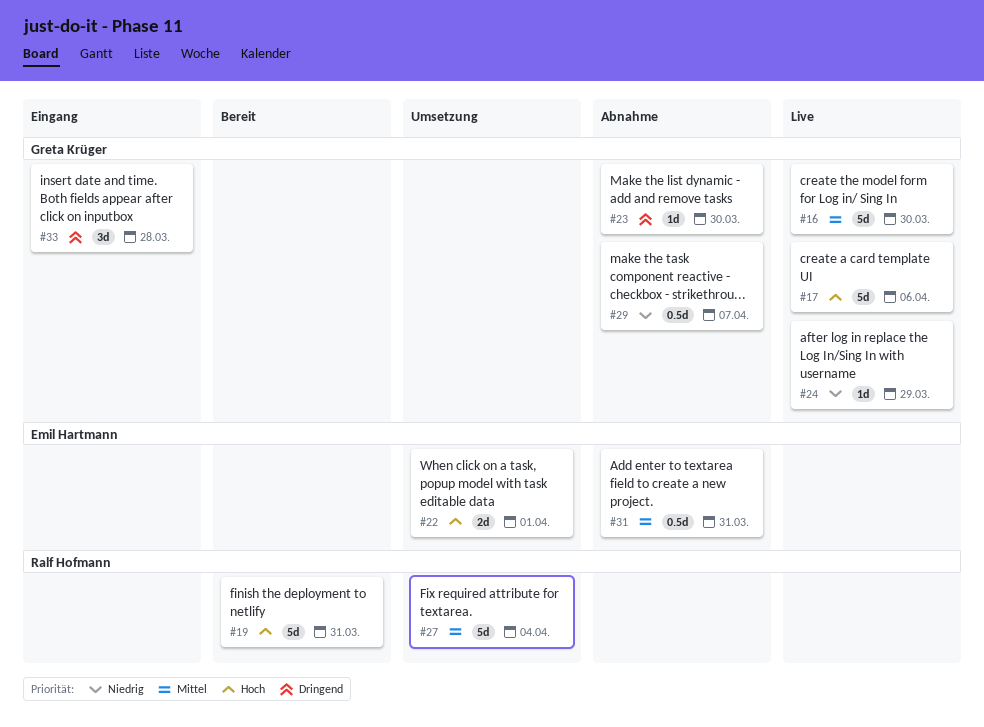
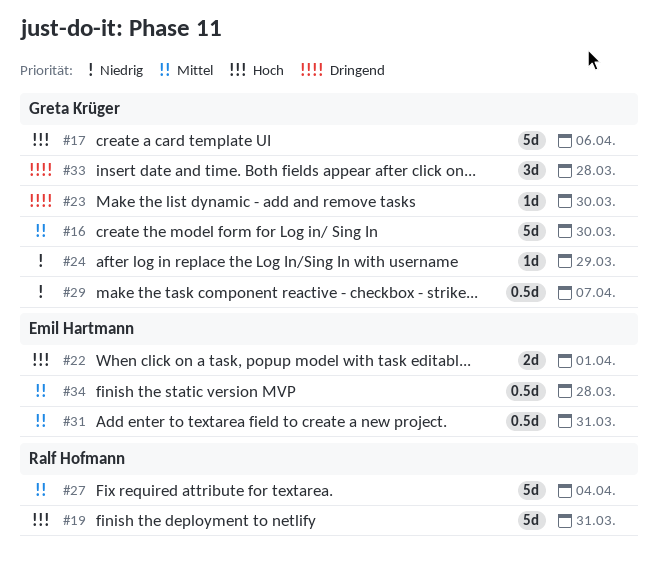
#34: none -> present

